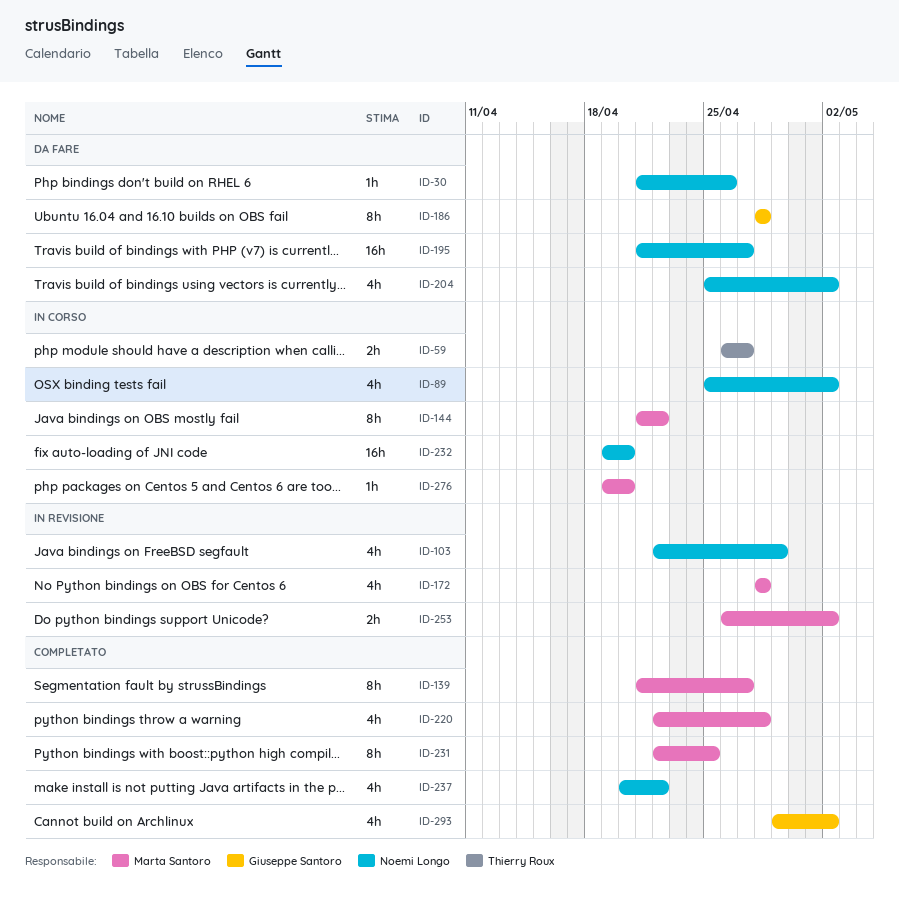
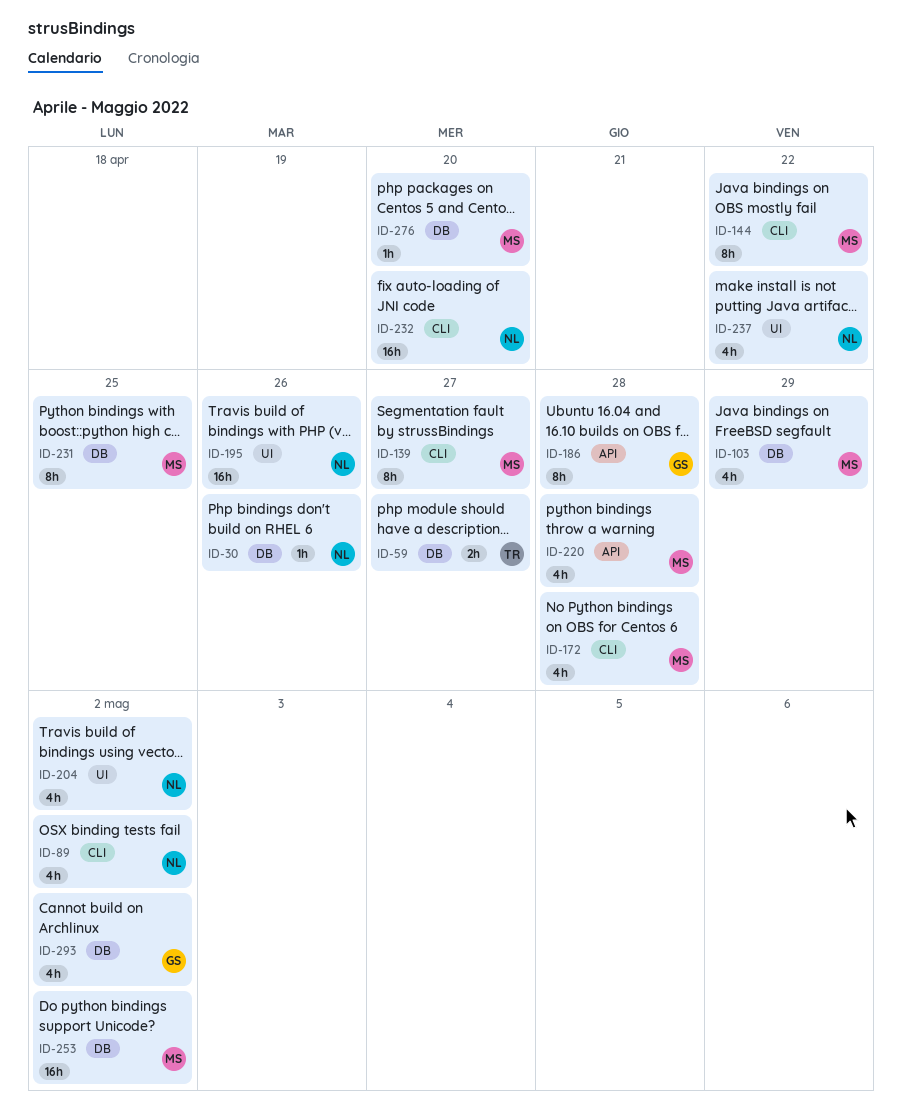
ID-103, owner: Noemi Longo -> Marta Santoro
ID-195, due: Apr 27 -> Apr 26
ID-253, estimate: 2h -> 16h

